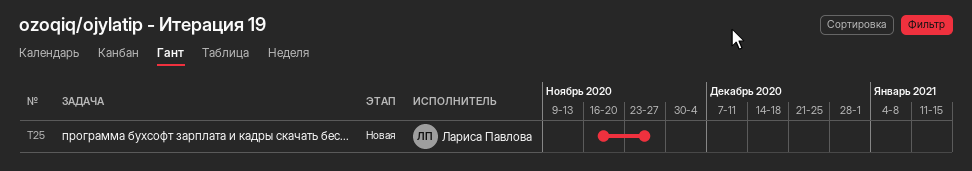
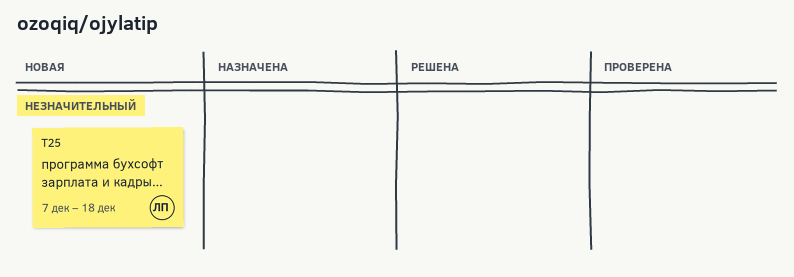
T25, start: Nov 16 -> Dec 7
T25, due: Nov 27 -> Dec 18

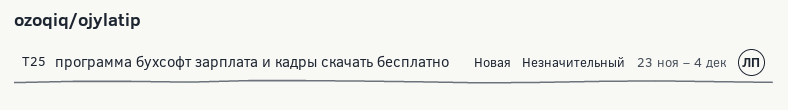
T25, start: Dec 7 -> Nov 23
T25, due: Dec 18 -> Dec 4

